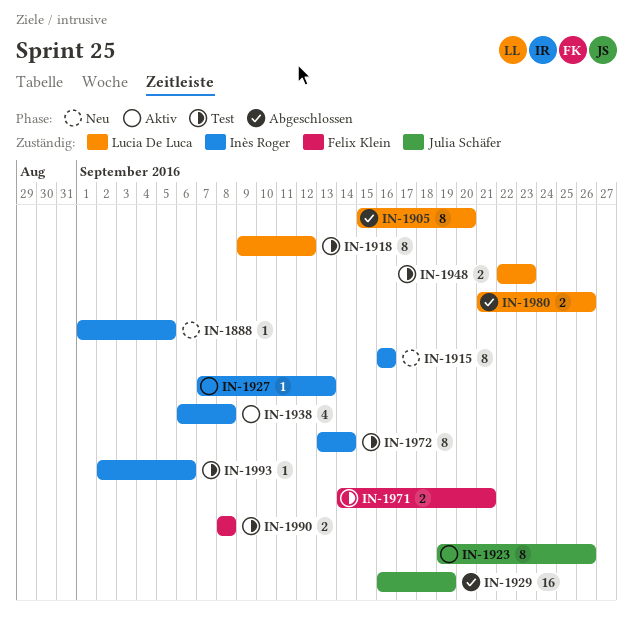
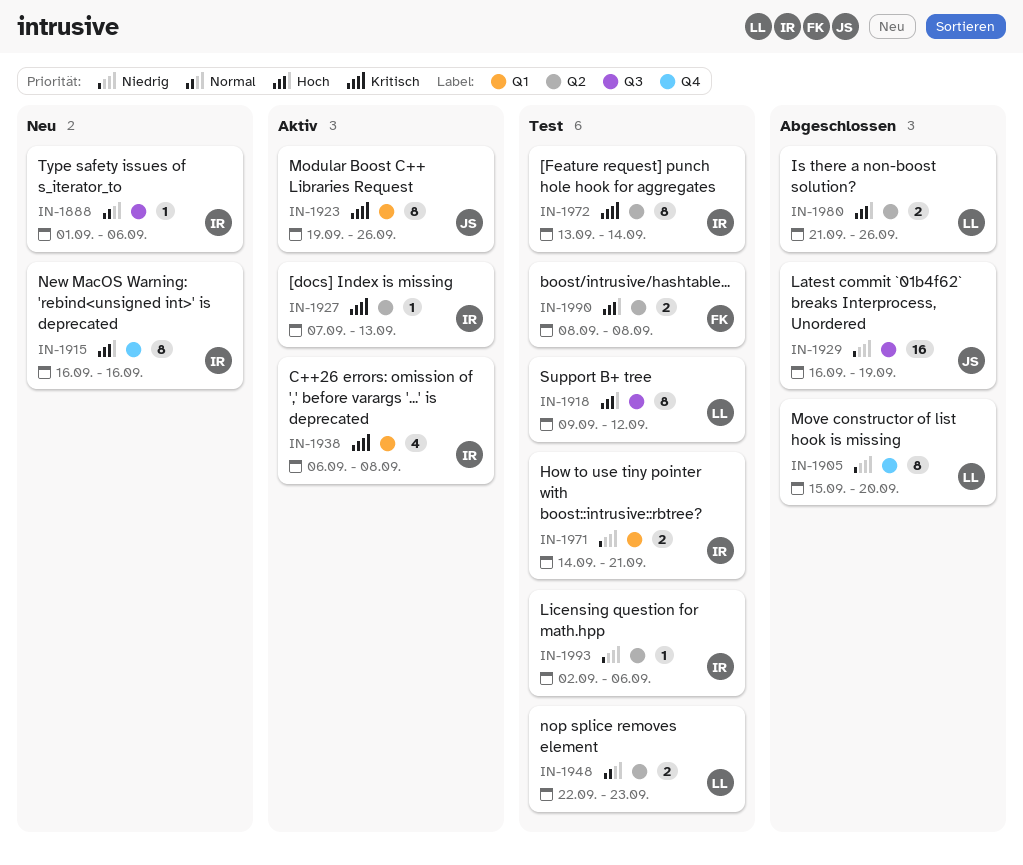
IN-1888, due: Sep 5 -> Sep 6
IN-1971, owner: Felix Klein -> Inès Roger

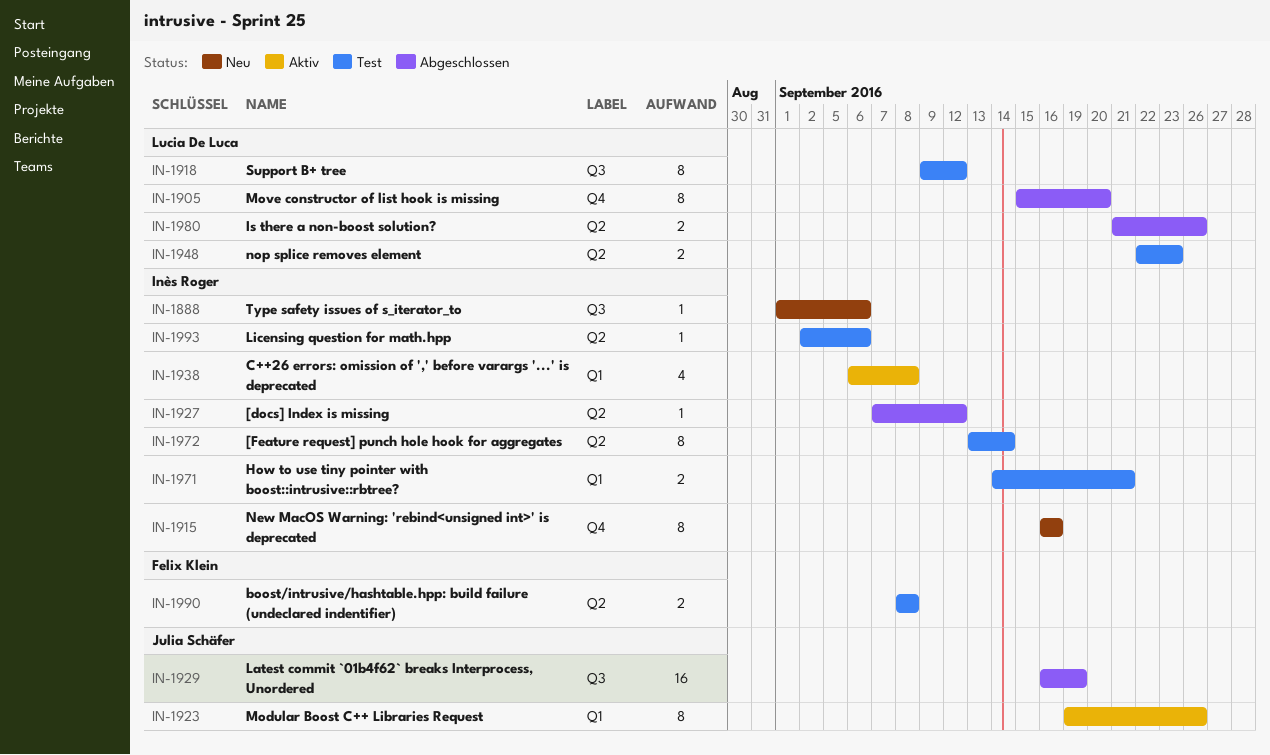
IN-1927, status: Aktiv -> Abgeschlossen
IN-1927, due: Sep 13 -> Sep 12

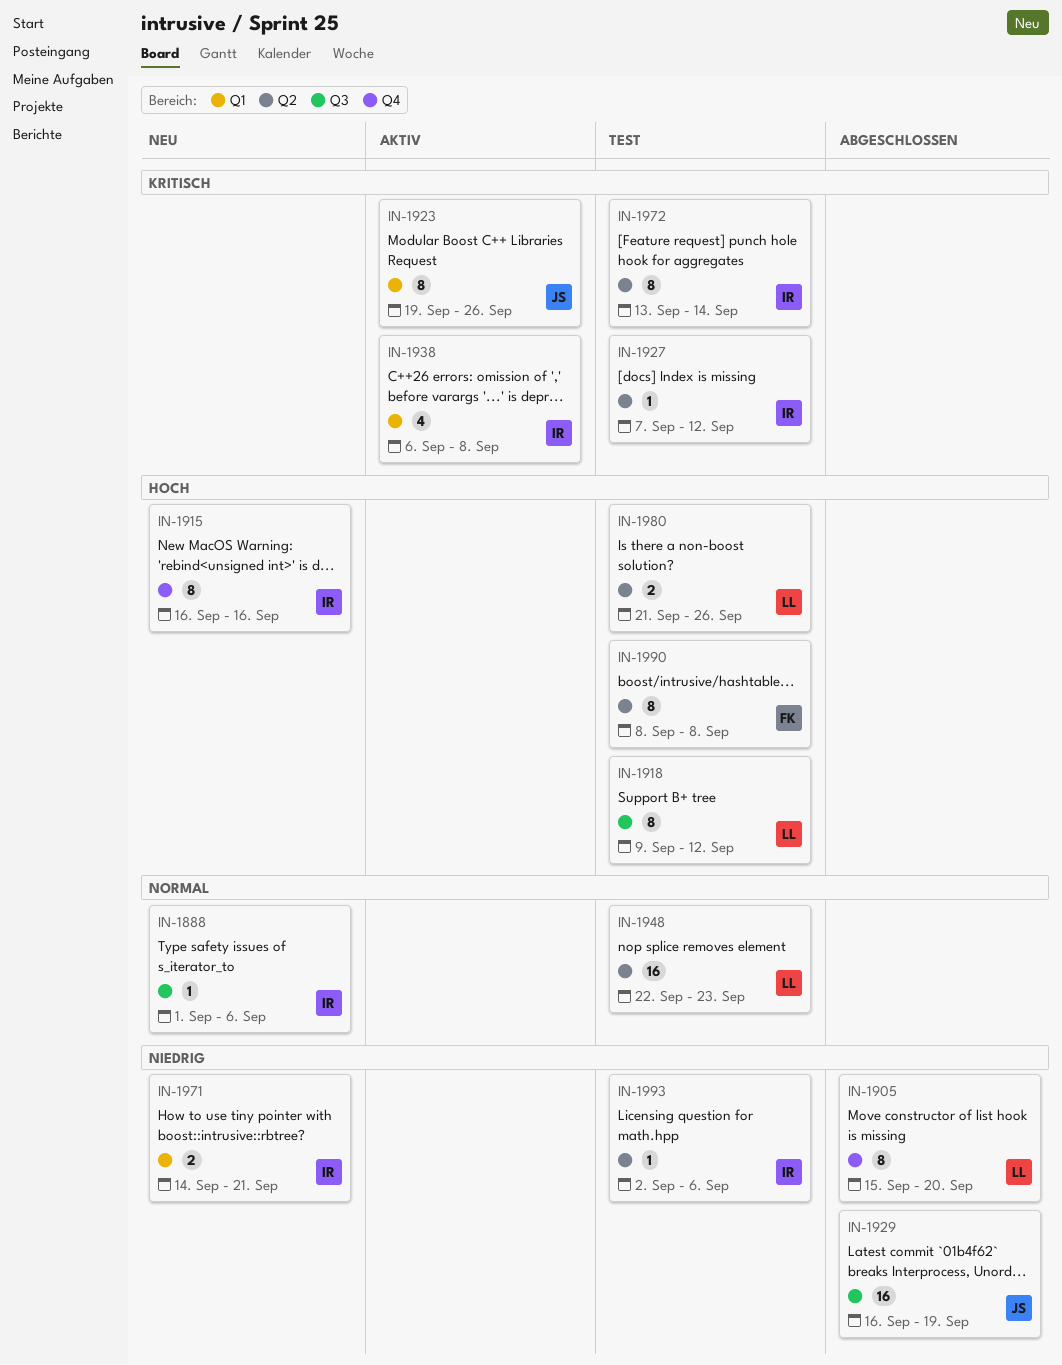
IN-1927, status: Abgeschlossen -> Test
IN-1948, estimate: 2 -> 16
IN-1971, status: Test -> Neu
IN-1980, status: Abgeschlossen -> Test
IN-1990, estimate: 2 -> 8

